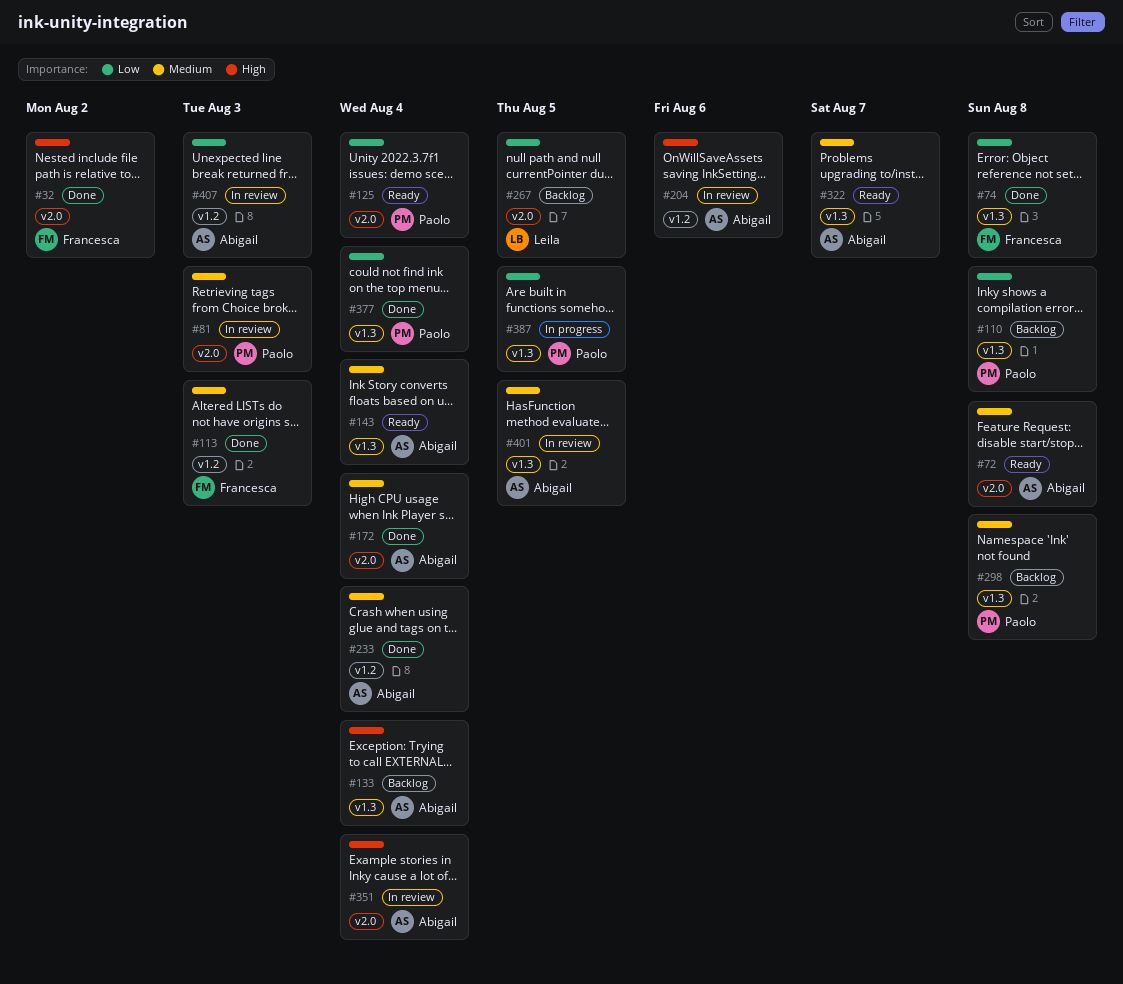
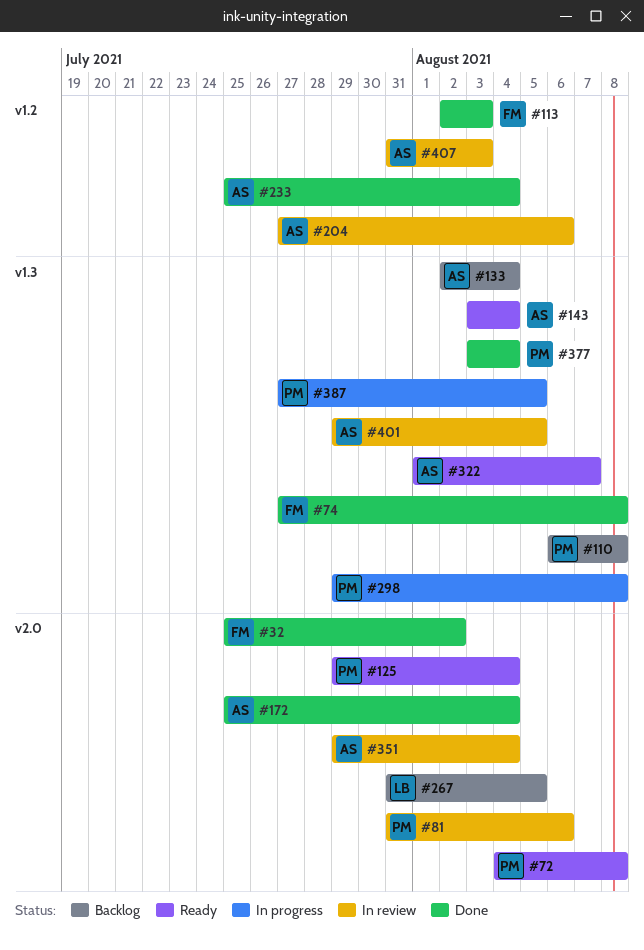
#72, owner: Abigail -> Paolo
#81, due: Aug 3 -> Aug 6
#298, status: Backlog -> In progress

